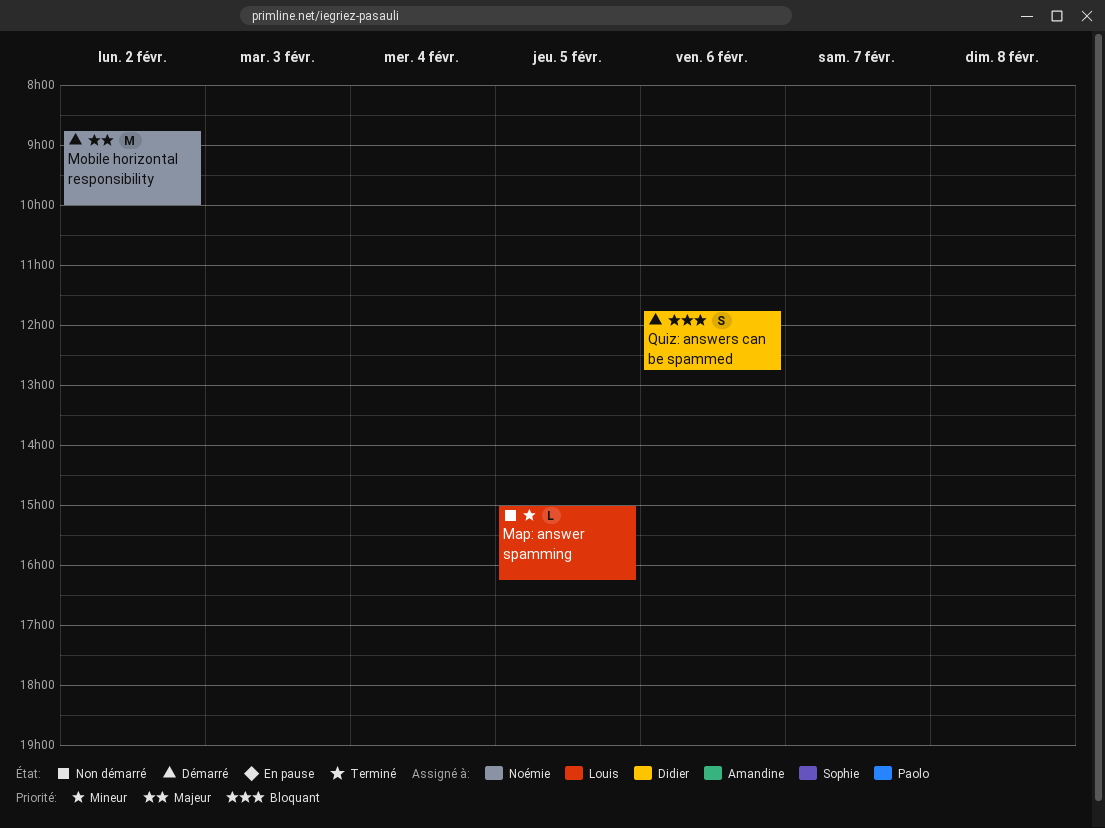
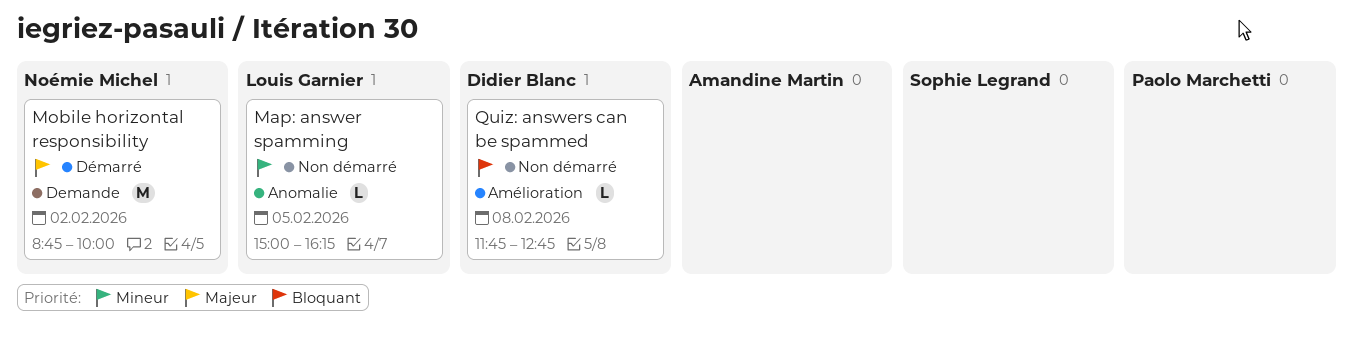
Quiz: answers can be spammed, status: Démarré -> Non démarré
Quiz: answers can be spammed, estimate: S -> L
Quiz: answers can be spammed, day: Feb 6 -> Feb 8

